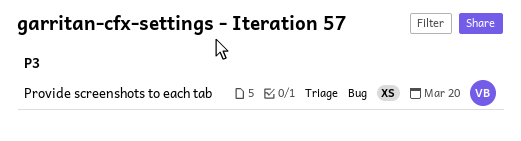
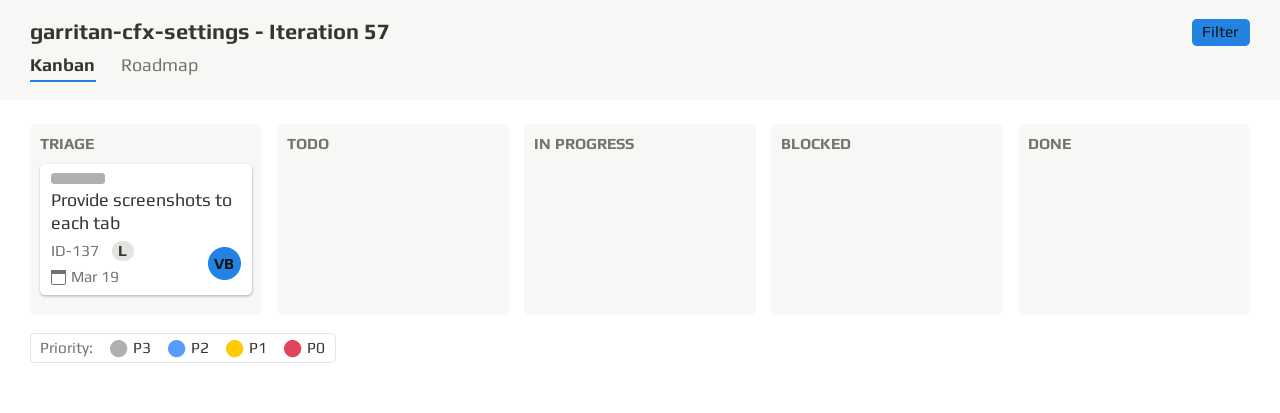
Provide screenshots to each tab, estimate: XS -> L
Provide screenshots to each tab, due: Mar 20 -> Mar 19

